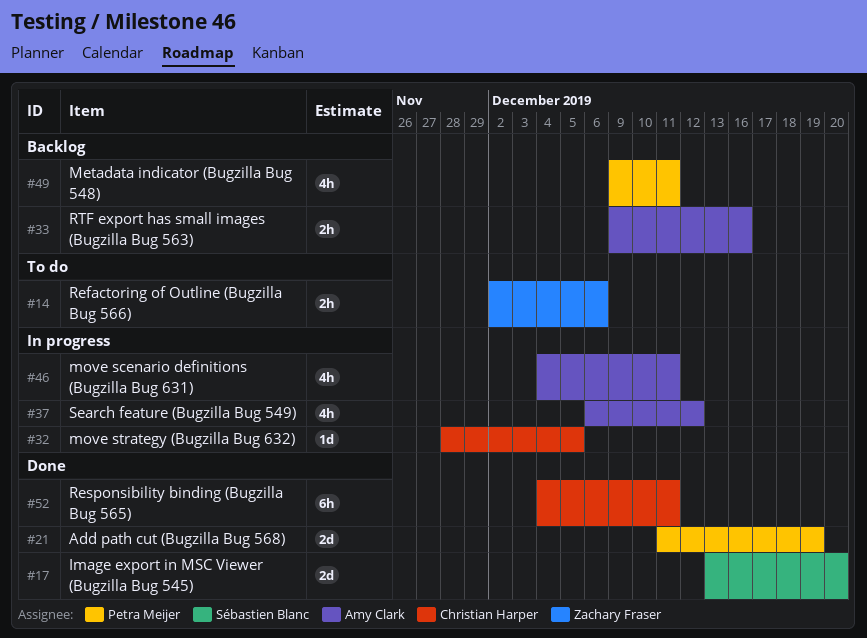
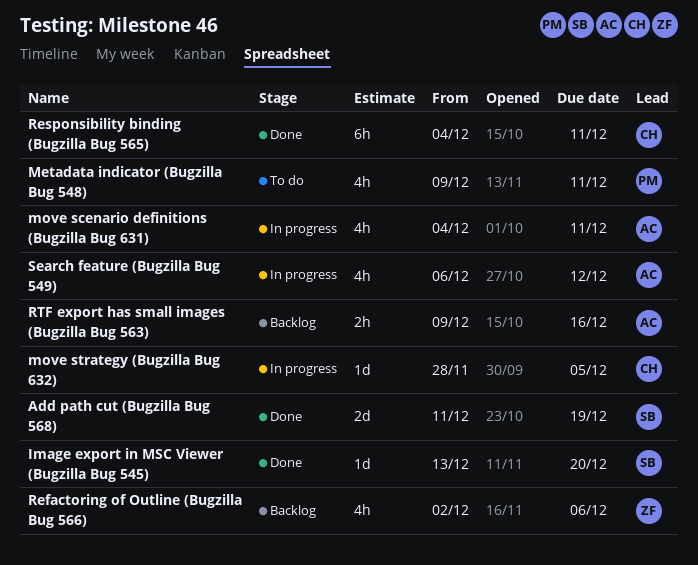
Add path cut (Bugzilla Bug 568), owner: Petra Meijer -> Sébastien Blanc
Image export in MSC Viewer (Bugzilla Bug 545), estimate: 2d -> 1d
Metadata indicator (Bugzilla Bug 548), status: Backlog -> To do
Refactoring of Outline (Bugzilla Bug 566), status: To do -> Backlog
Refactoring of Outline (Bugzilla Bug 566), estimate: 2h -> 4h

